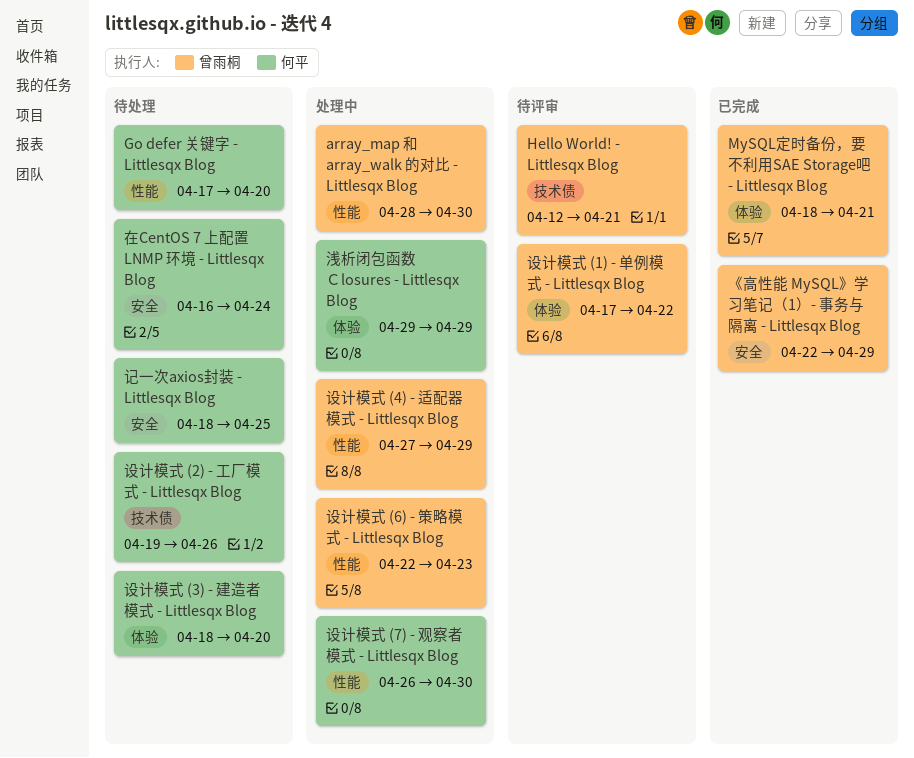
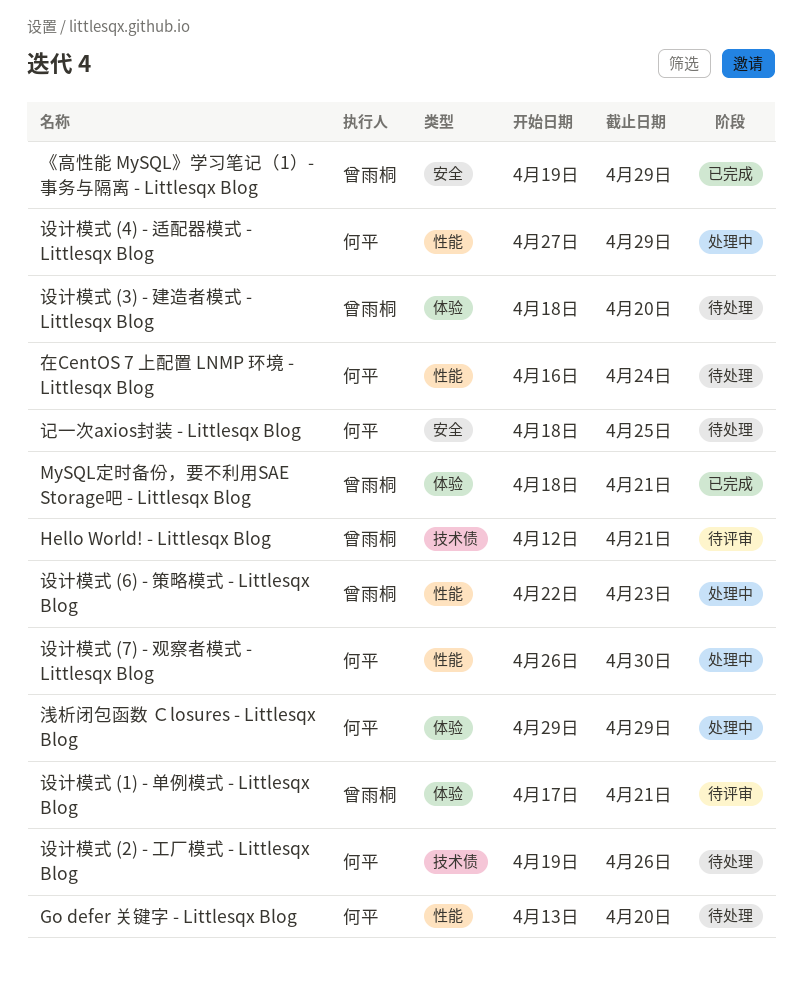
array_map 和 array_walk 的对比 - Littlesqx Blog: present -> none
Go defer 关键字 - Littlesqx Blog, start: Apr 17 -> Apr 13
《高性能 MySQL》学习笔记（1）- 事务与隔离 - Littlesqx Blog, start: Apr 22 -> Apr 19
在CentOS 7 上配置 LNMP 环境 - Littlesqx Blog, label: 安全 -> 性能
设计模式 (1) - 单例模式 - Littlesqx Blog, due: Apr 22 -> Apr 21
设计模式 (3) - 建造者模式 - Littlesqx Blog, owner: 何平 -> 曾雨桐
设计模式 (4) - 适配器模式 - Littlesqx Blog, owner: 曾雨桐 -> 何平

